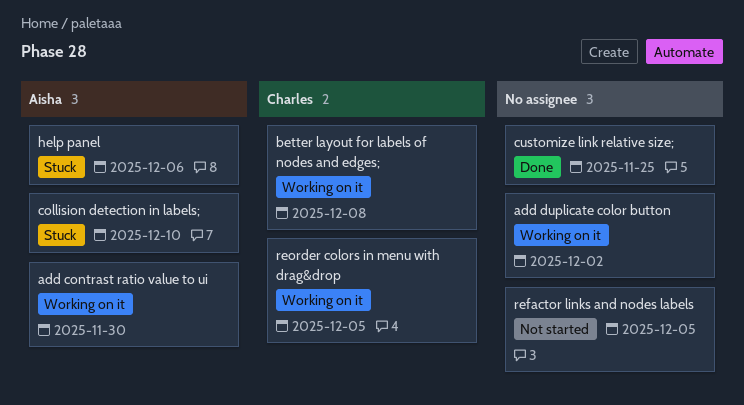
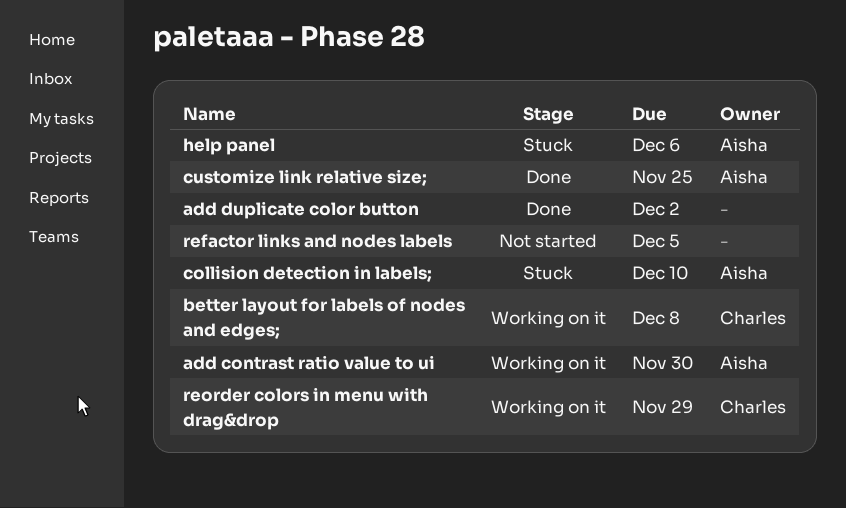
add duplicate color button, status: Working on it -> Done
customize link relative size;, owner: none -> Aisha
reorder colors in menu with drag&drop, due: Dec 5 -> Nov 29

